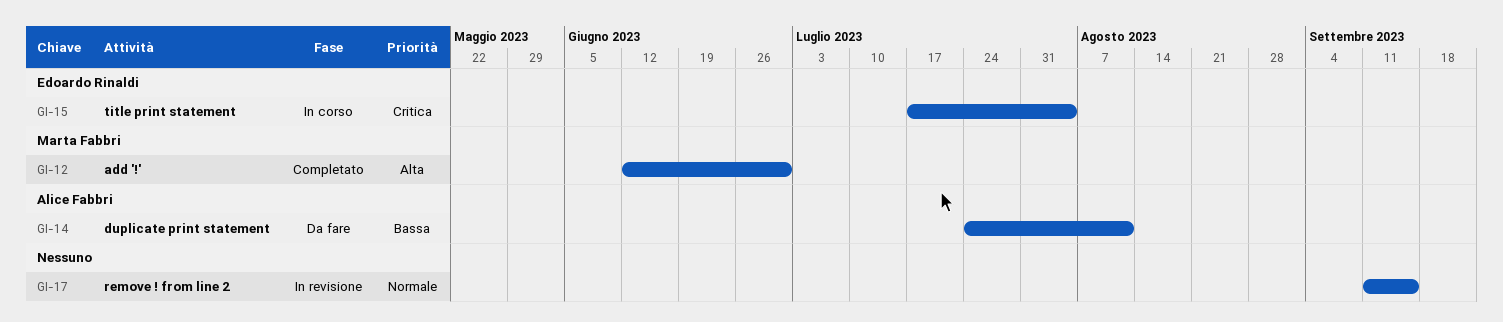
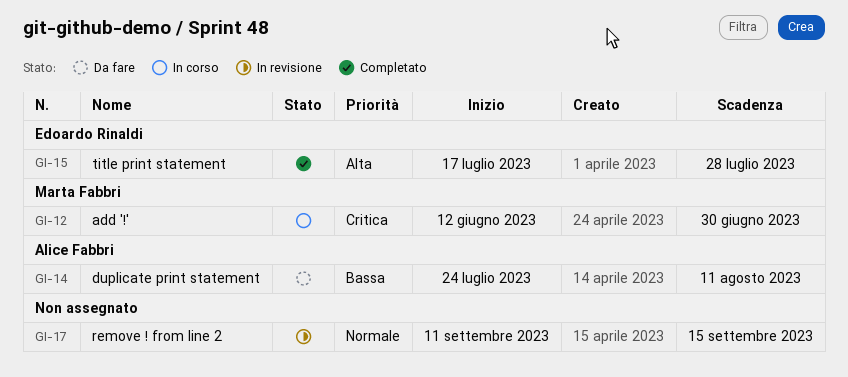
GI-12, status: Completato -> In corso
GI-12, priority: Alta -> Critica
GI-15, status: In corso -> Completato
GI-15, priority: Critica -> Alta
GI-15, due: Aug 4 -> Jul 28

